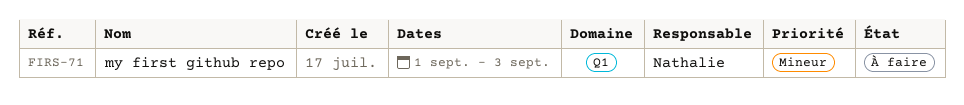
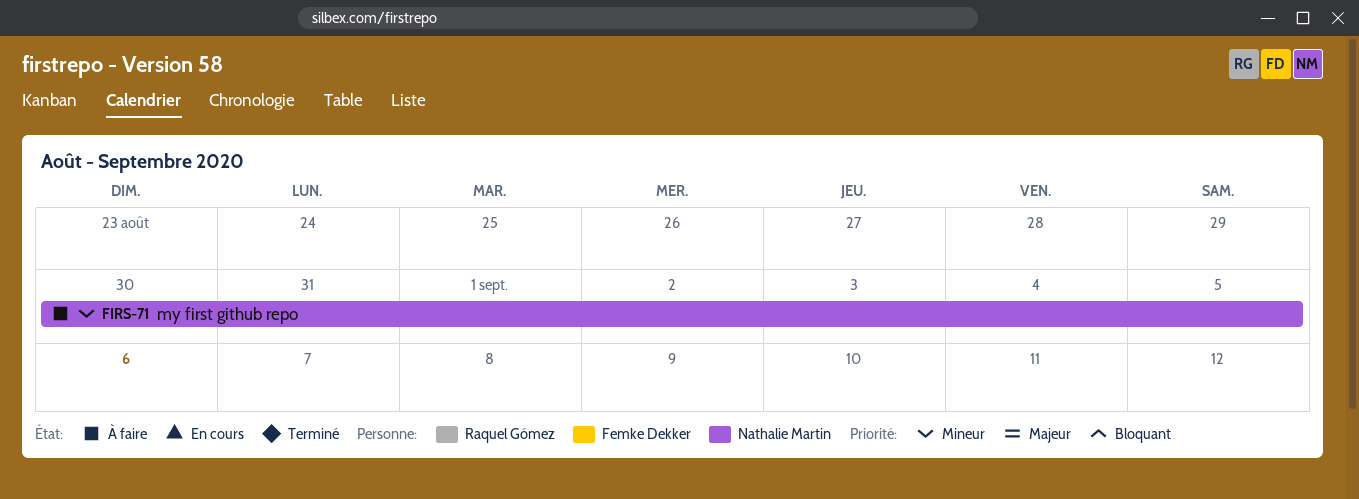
FIRS-71, start: Sep 1 -> Aug 30
FIRS-71, due: Sep 3 -> Sep 5

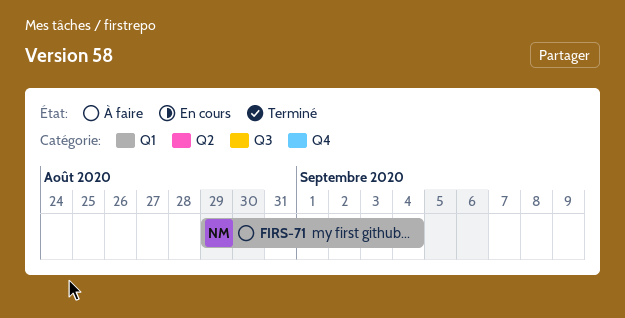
FIRS-71, start: Aug 30 -> Aug 29
FIRS-71, due: Sep 5 -> Sep 4

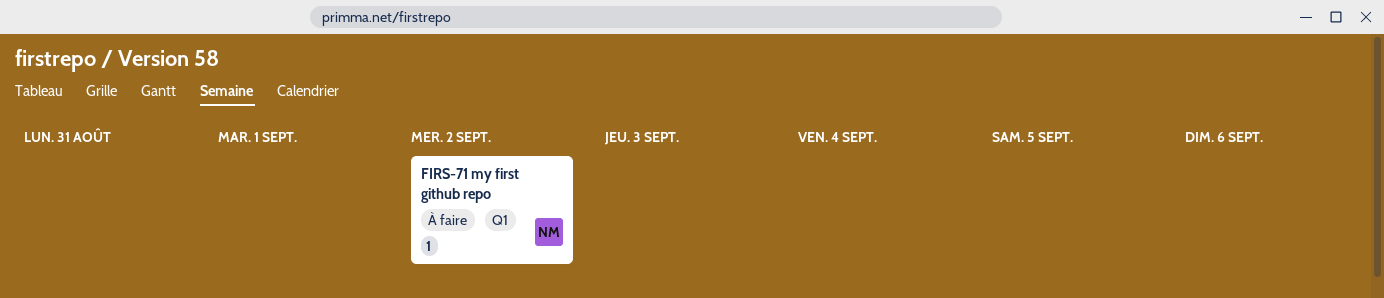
FIRS-71, due: Sep 4 -> Sep 2

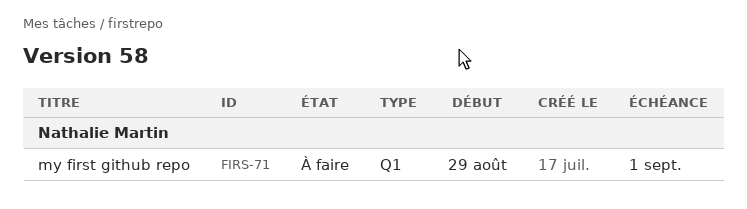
FIRS-71, due: Sep 2 -> Sep 1

